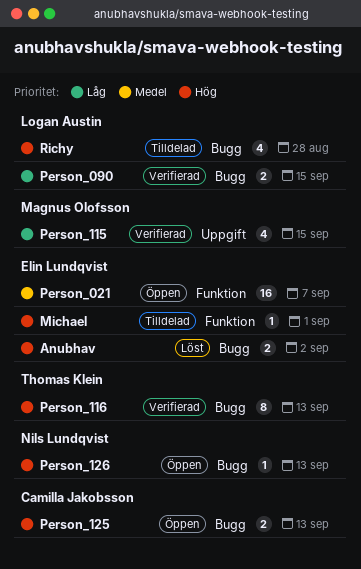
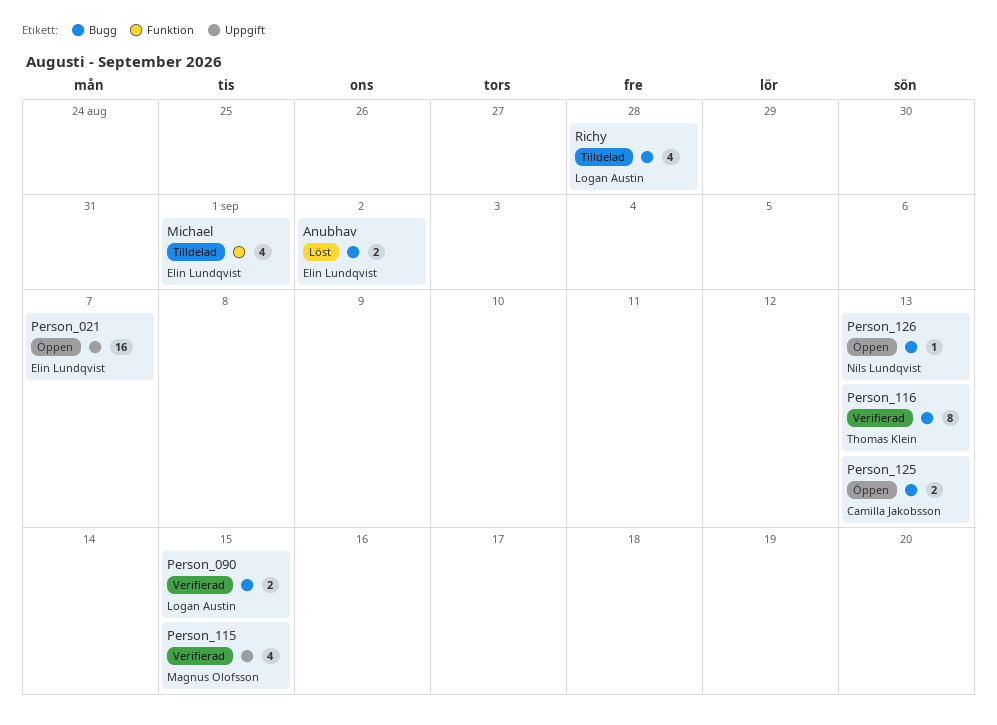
Michael, estimate: 1 -> 4
Person_021, label: Funktion -> Uppgift

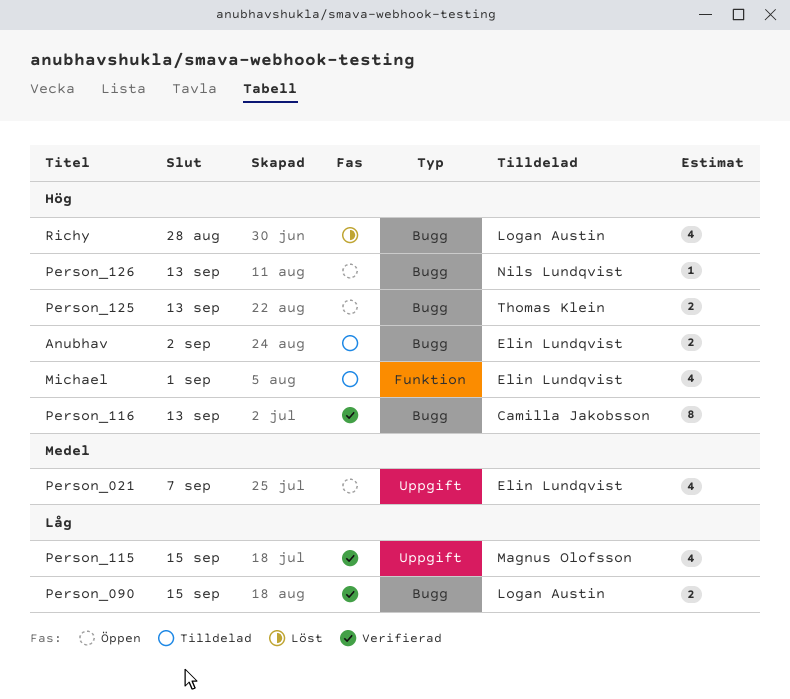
Anubhav, status: Löst -> Tilldelad
Person_021, estimate: 16 -> 4
Person_116, owner: Thomas Klein -> Camilla Jakobsson
Person_125, owner: Camilla Jakobsson -> Thomas Klein
Richy, status: Tilldelad -> Löst

